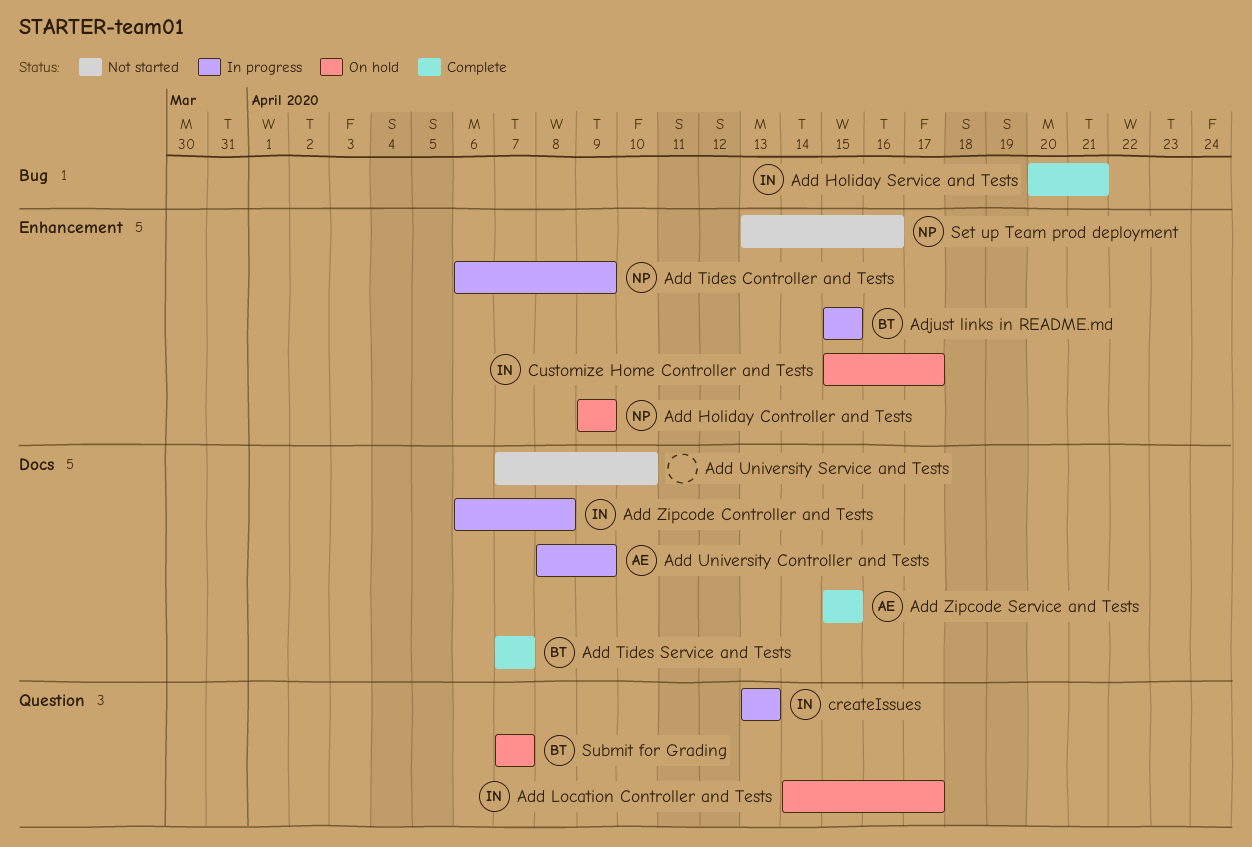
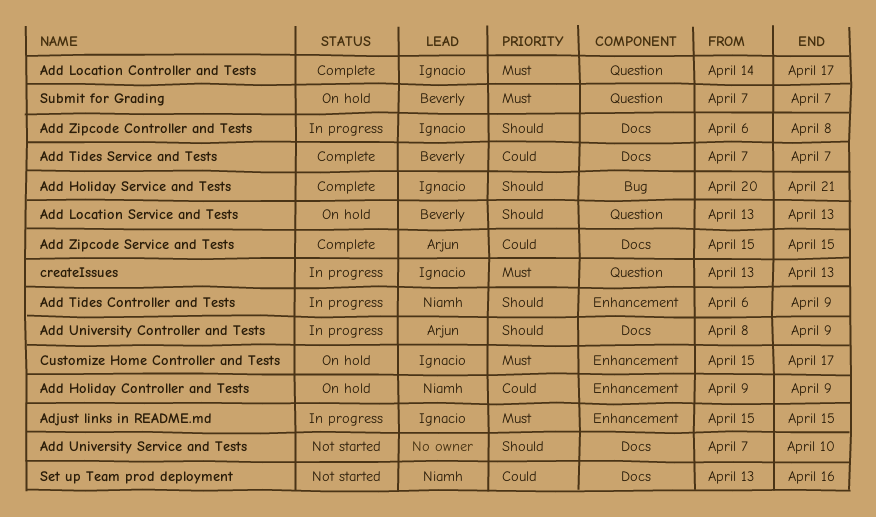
Add Location Controller and Tests, status: On hold -> Complete
Add Location Service and Tests: none -> present
Adjust links in README.md, owner: Beverly -> Ignacio
Set up Team prod deployment, label: Enhancement -> Docs

